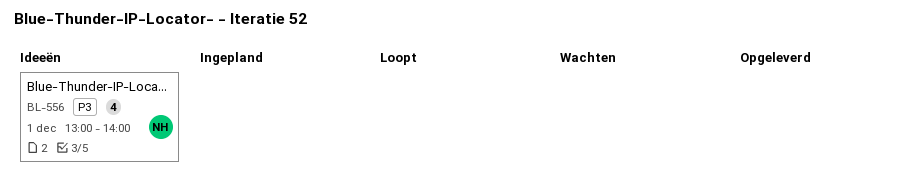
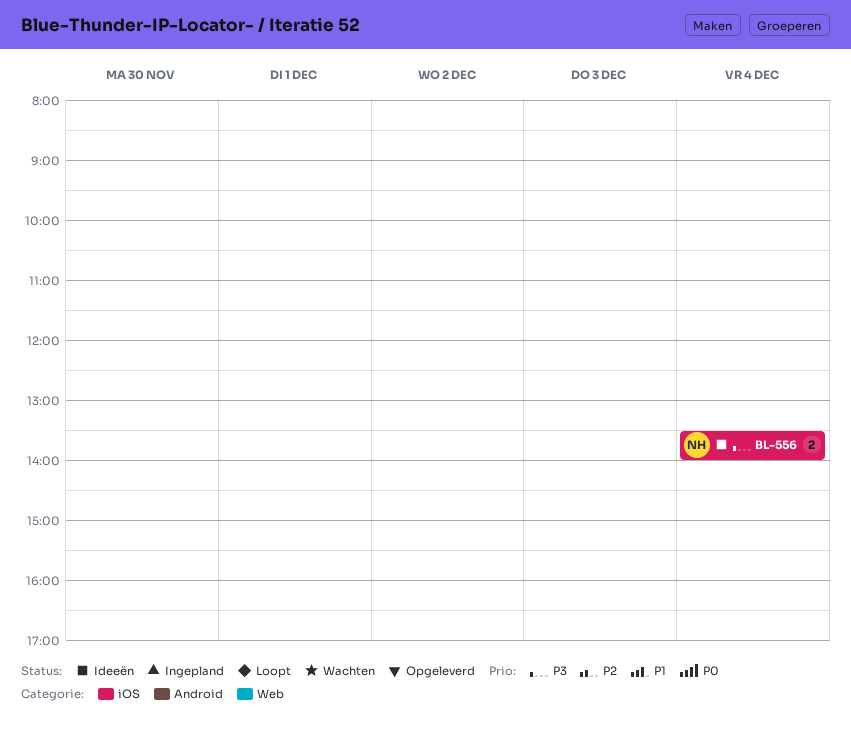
BL-556, estimate: 4 -> 2
BL-556, day: Dec 1 -> Dec 4
BL-556, begins: 13:00 -> 13:30

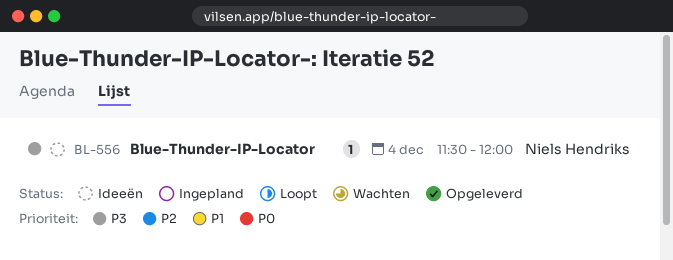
BL-556, estimate: 2 -> 1
BL-556, begins: 13:30 -> 11:30
BL-556, ends: 14:00 -> 12:00

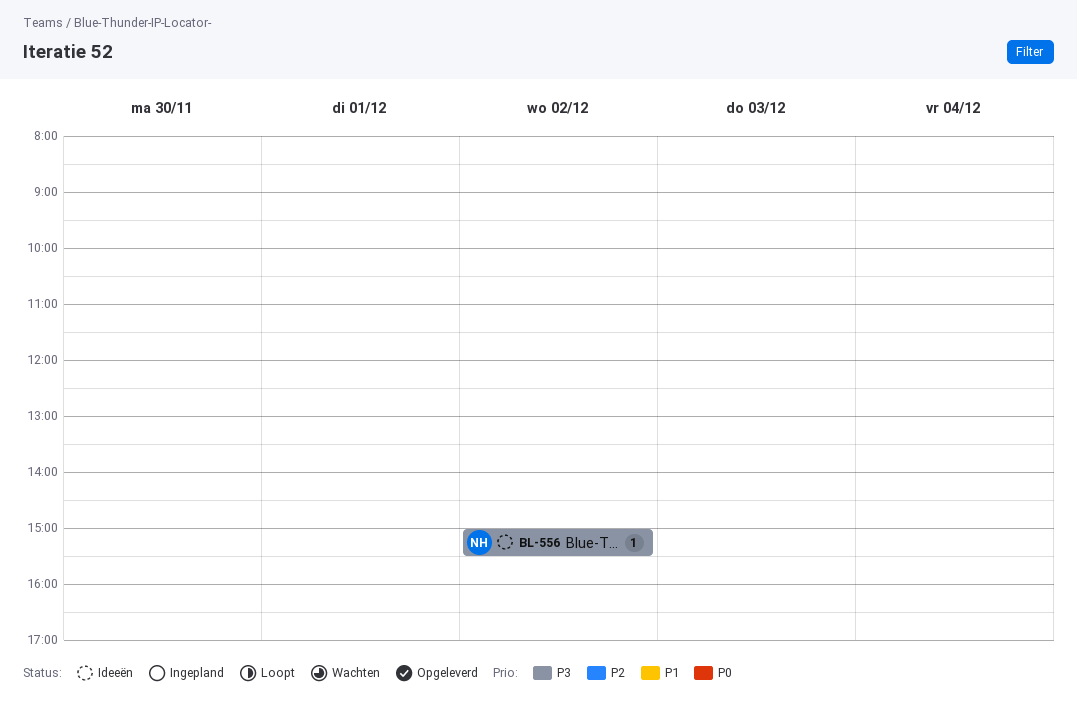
BL-556, day: Dec 4 -> Dec 2
BL-556, begins: 11:30 -> 15:00
BL-556, ends: 12:00 -> 15:30

